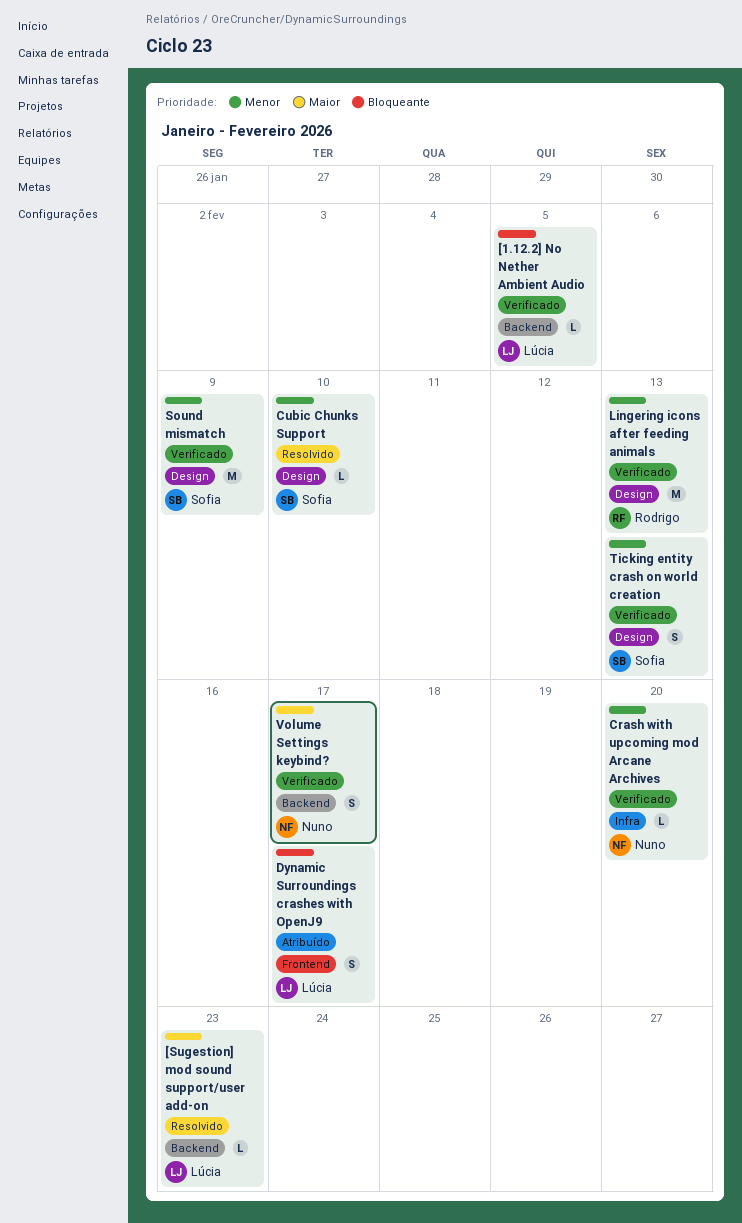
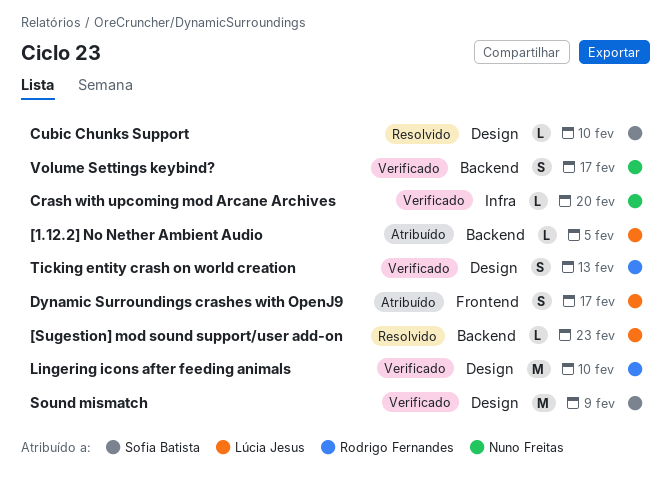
[1.12.2] No Nether Ambient Audio, status: Verificado -> Atribuído
Lingering icons after feeding animals, due: Feb 13 -> Feb 10
Ticking entity crash on world creation, owner: Sofia Batista -> Rodrigo Fernandes

